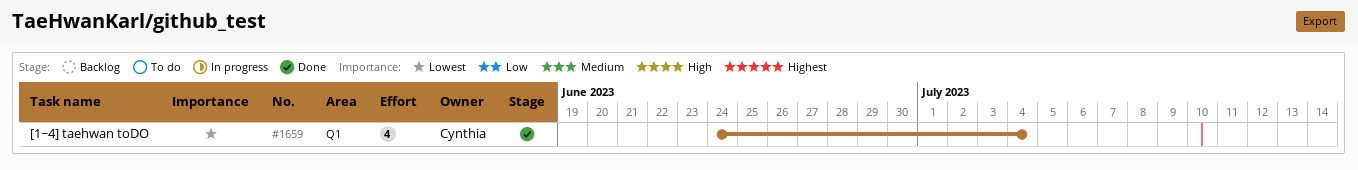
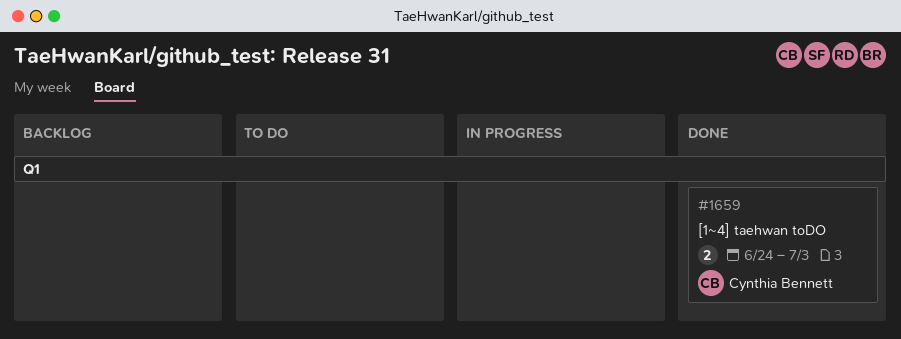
#1659, estimate: 4 -> 2
#1659, due: Jul 4 -> Jul 3

